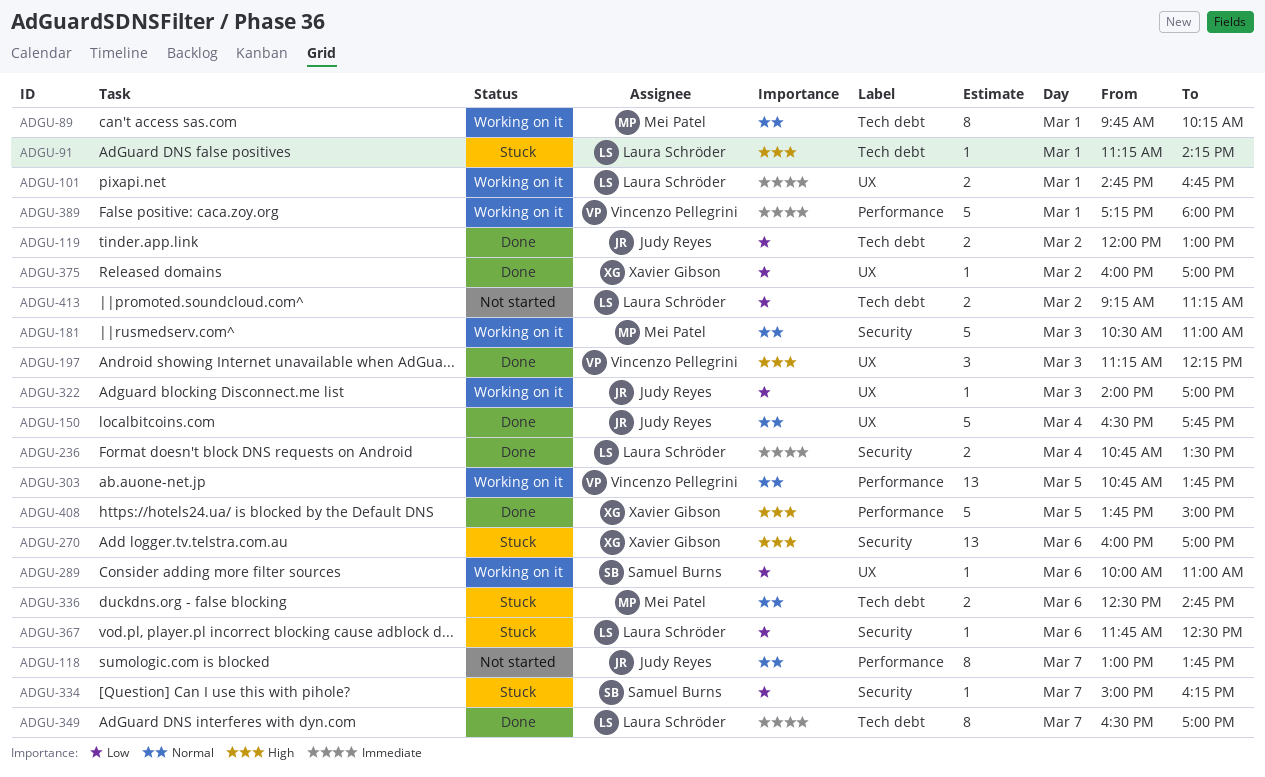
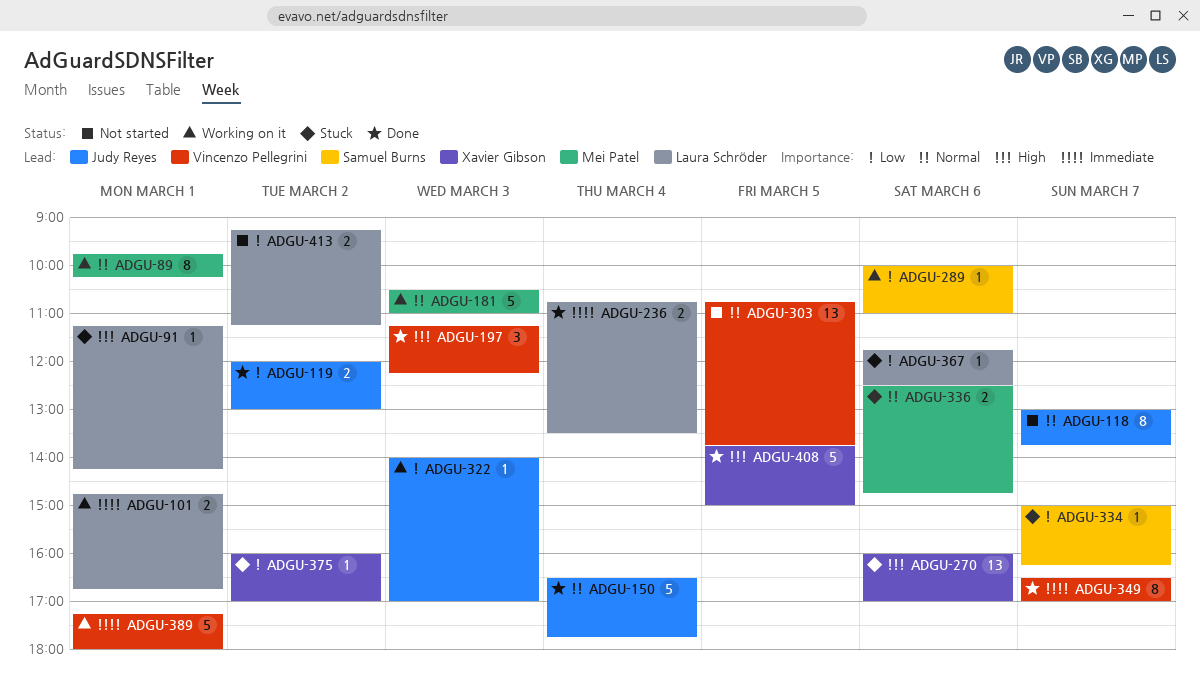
ADGU-303, status: Working on it -> Not started
ADGU-349, owner: Laura Schröder -> Vincenzo Pellegrini
ADGU-375, status: Done -> Stuck

